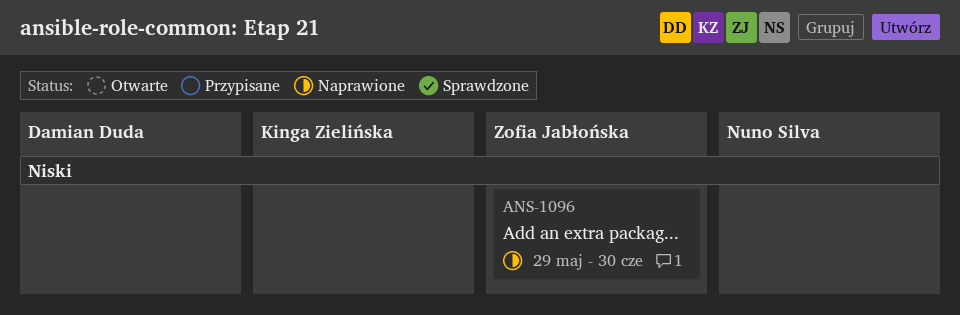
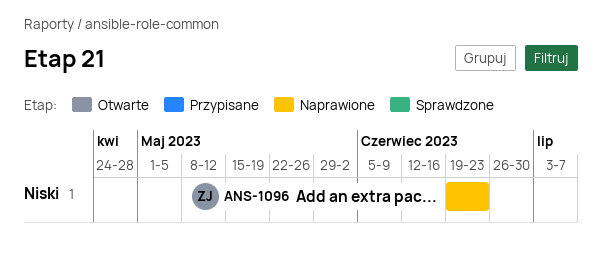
ANS-1096, start: May 29 -> Jun 19
ANS-1096, due: Jun 30 -> Jun 23

